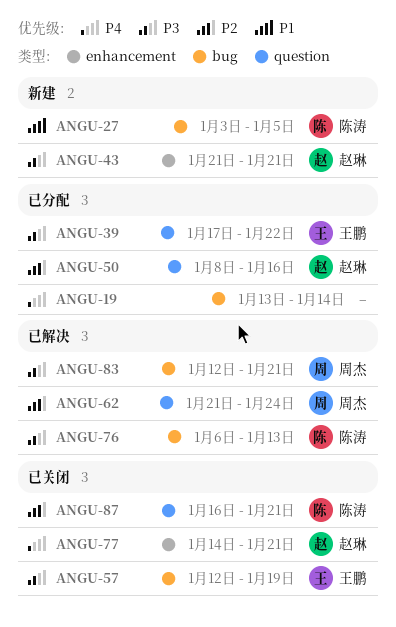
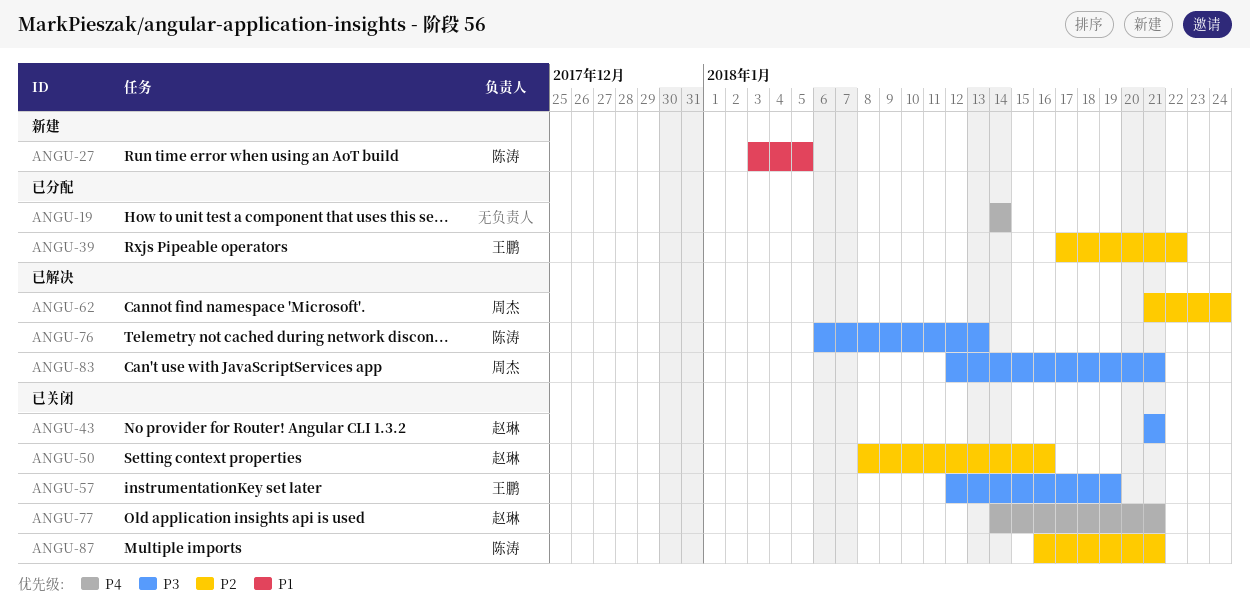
ANGU-19, start: Jan 13 -> Jan 14
ANGU-39, priority: P3 -> P2
ANGU-43, status: 新建 -> 已关闭
ANGU-50, status: 已分配 -> 已关闭

